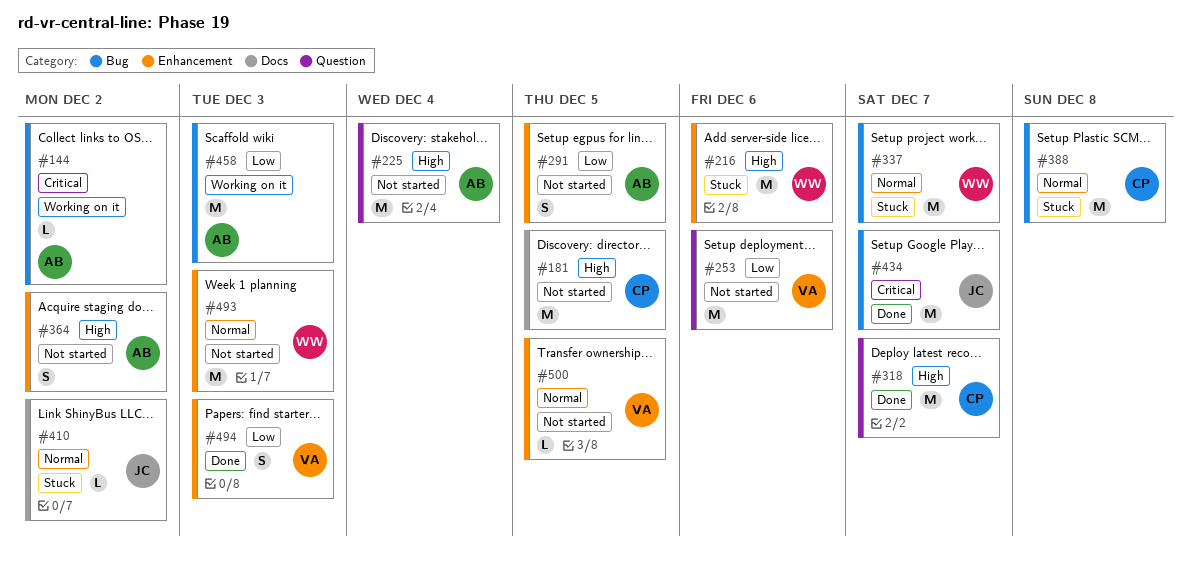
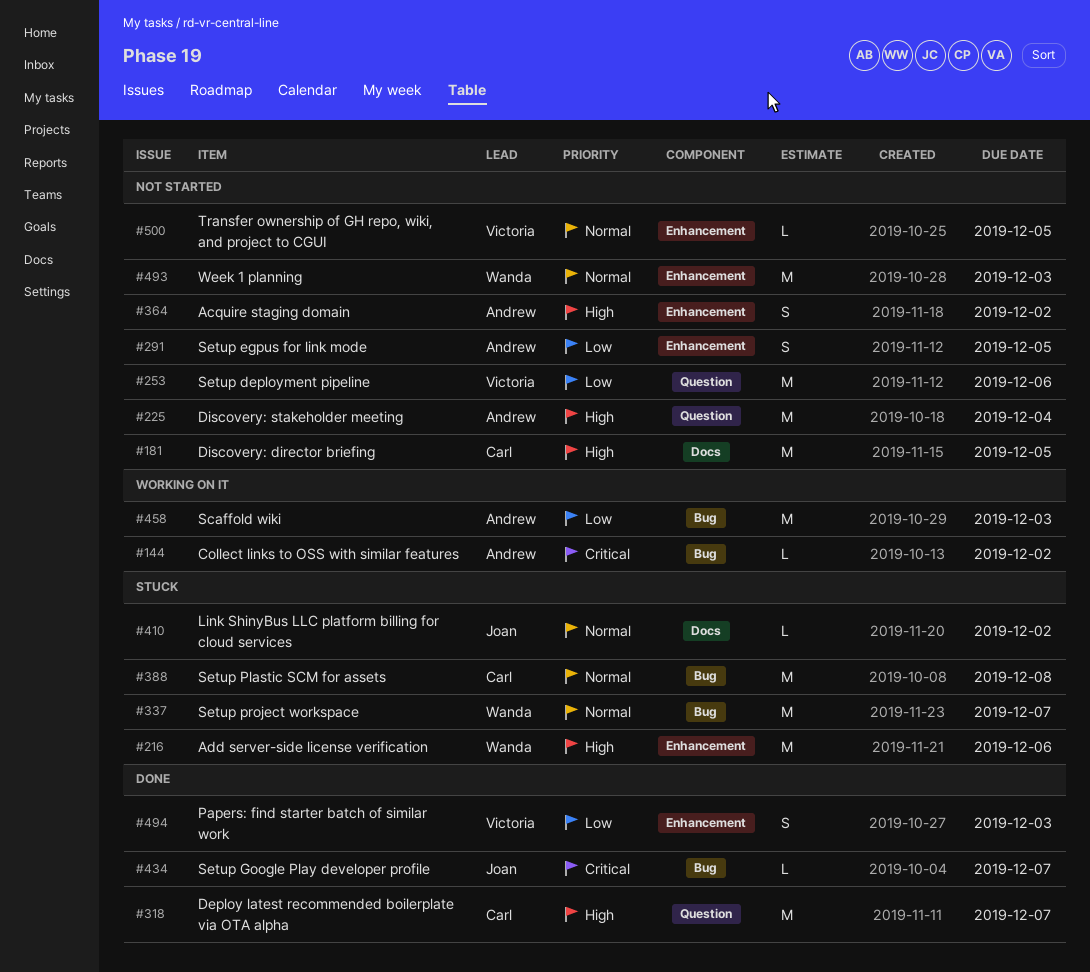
#434, estimate: M -> L

